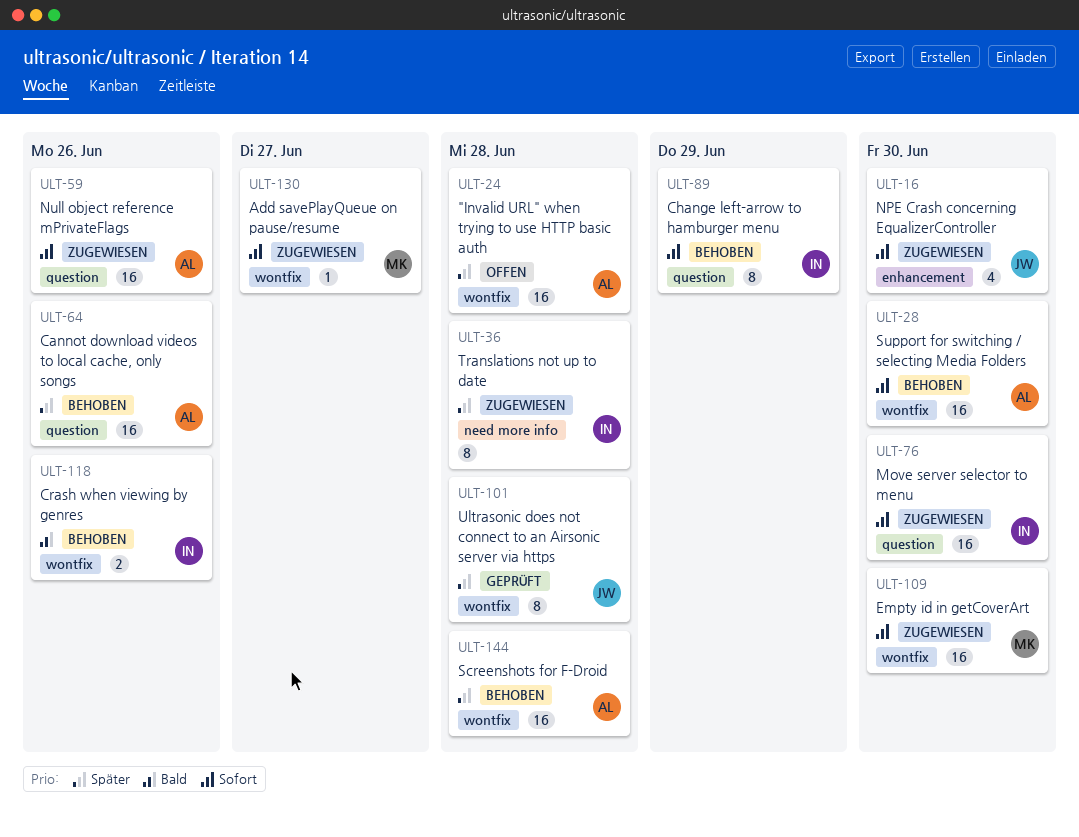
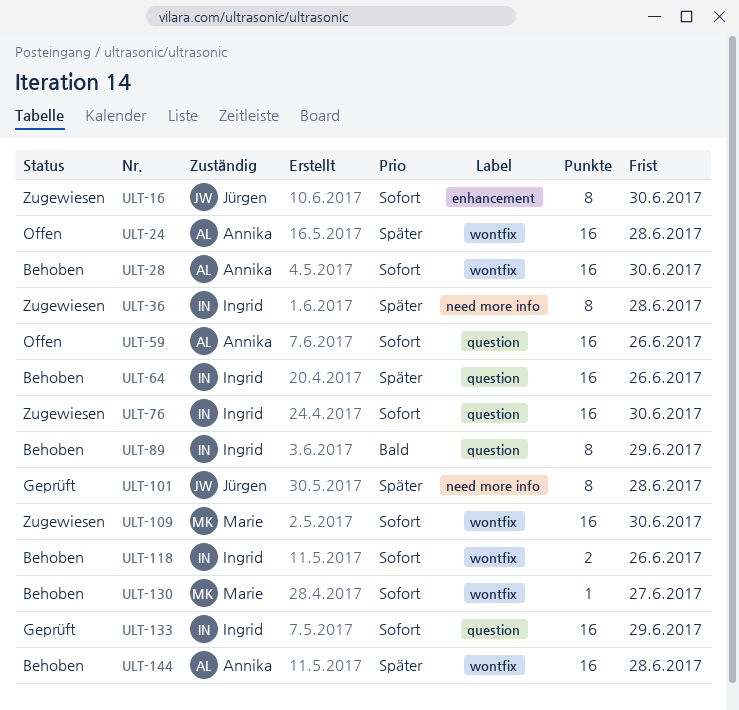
ULT-16, estimate: 4 -> 8
ULT-59, status: Zugewiesen -> Offen
ULT-64, owner: Annika -> Ingrid
ULT-89, priority: Sofort -> Bald
ULT-101, label: wontfix -> need more info
ULT-118, priority: Bald -> Sofort
ULT-130, status: Zugewiesen -> Behoben
ULT-133: none -> present

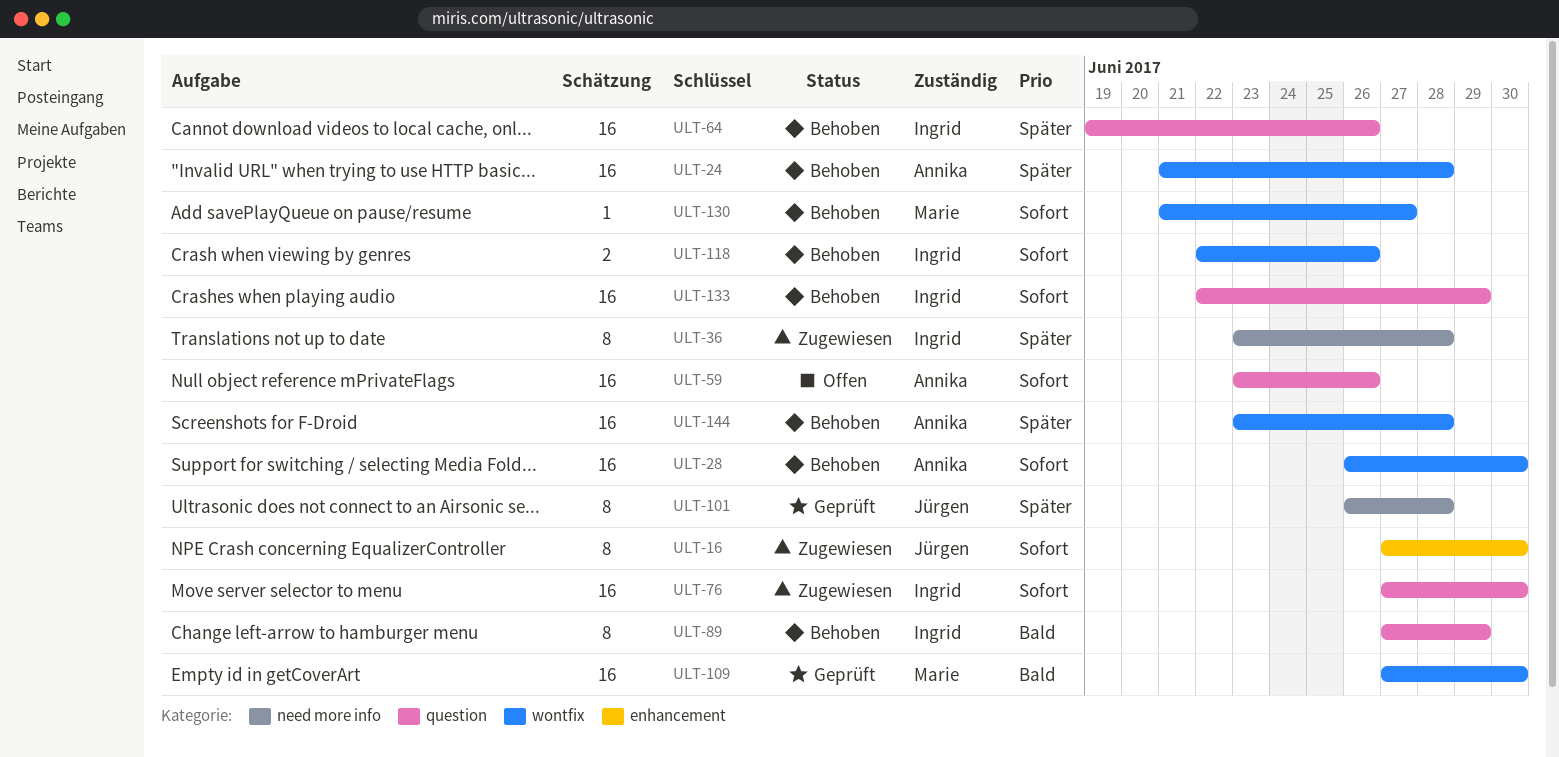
ULT-24, status: Offen -> Behoben
ULT-109, status: Zugewiesen -> Geprüft
ULT-109, priority: Sofort -> Bald
ULT-133, status: Geprüft -> Behoben

